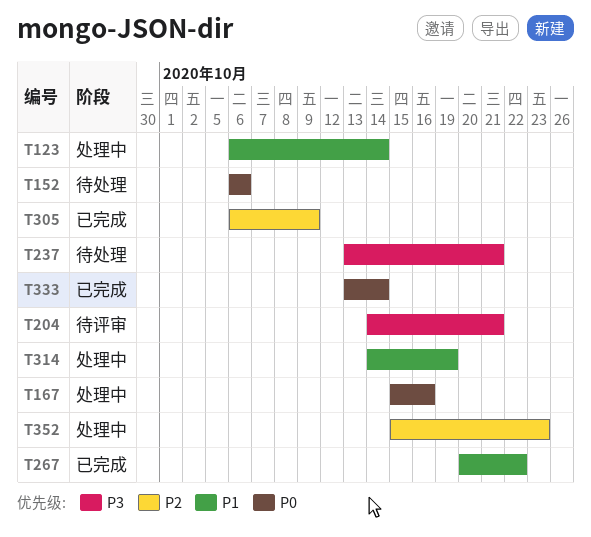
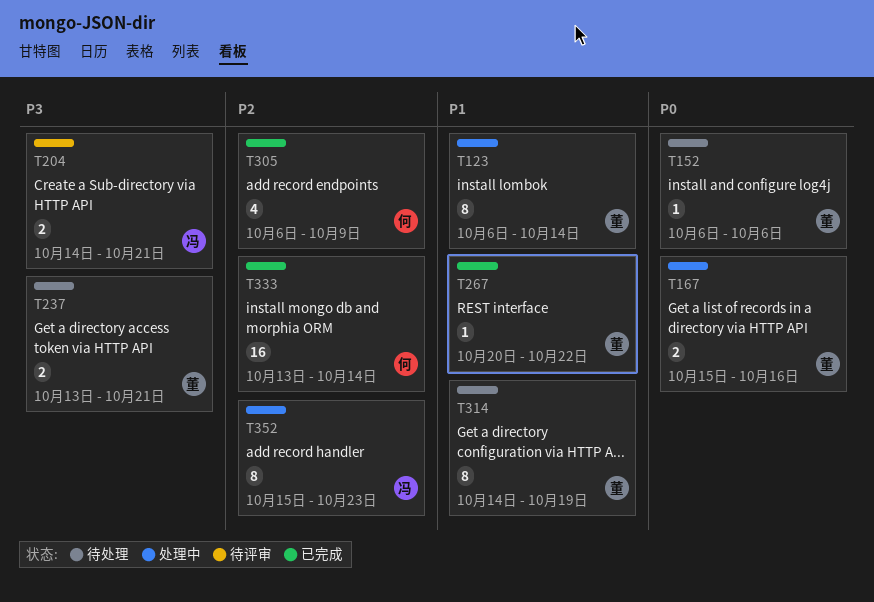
T314, status: 处理中 -> 待处理
T333, priority: P0 -> P2

